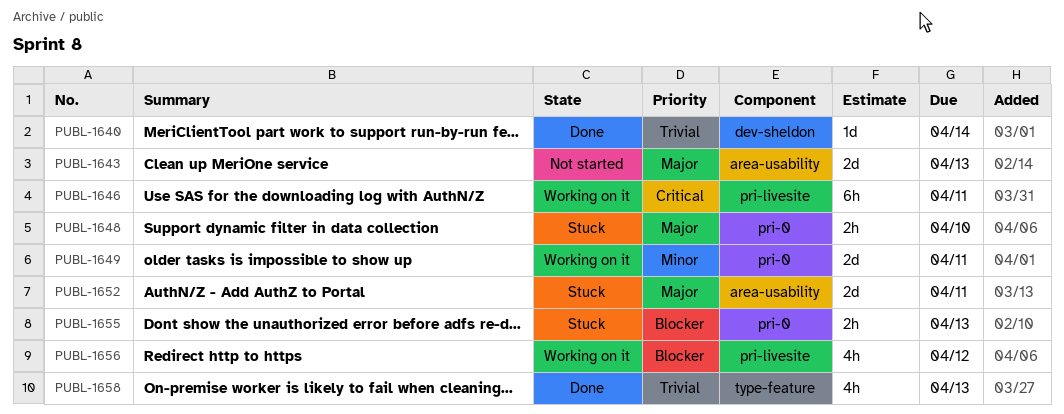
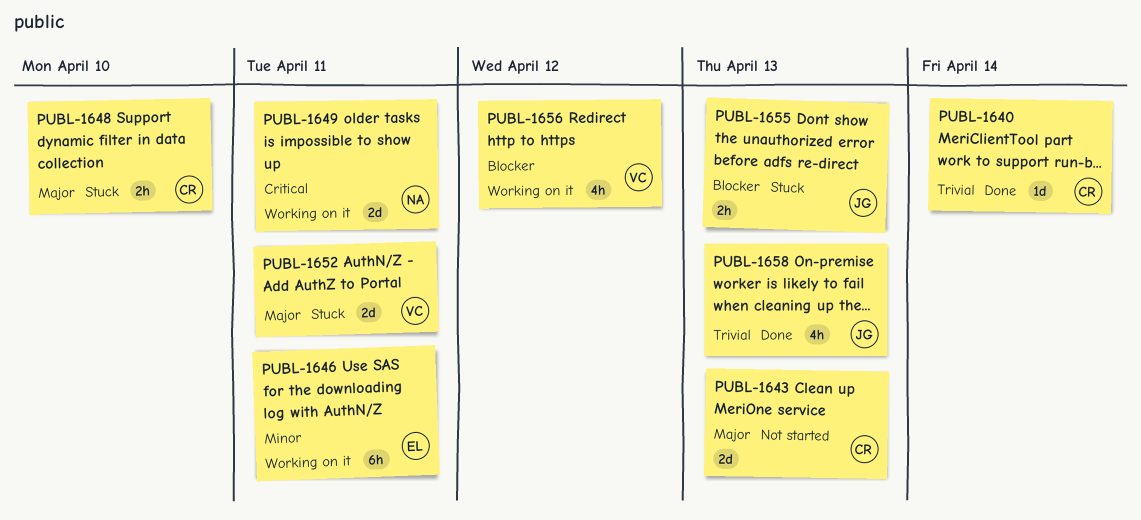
PUBL-1646, priority: Critical -> Minor
PUBL-1649, priority: Minor -> Critical

